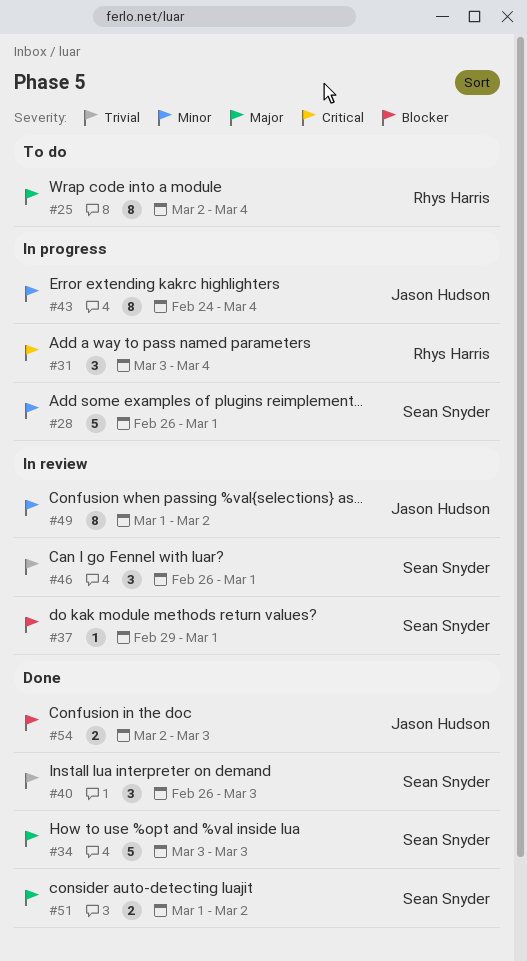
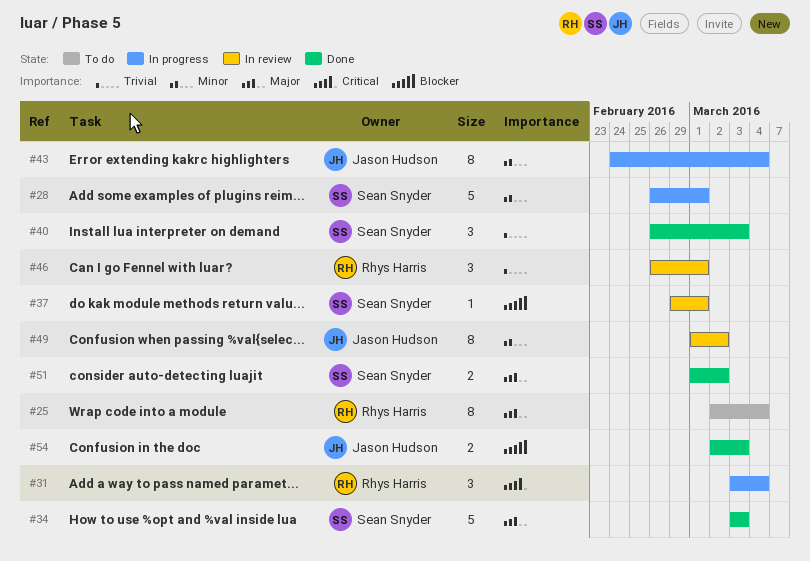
#46, owner: Sean Snyder -> Rhys Harris

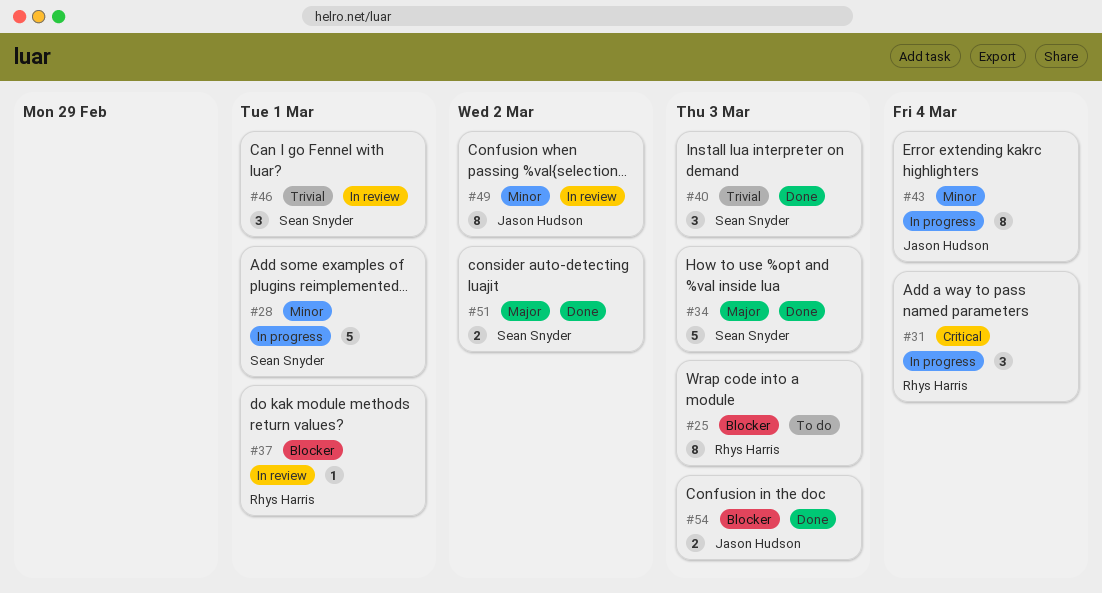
#25, priority: Major -> Blocker
#25, due: Mar 4 -> Mar 3
#37, owner: Sean Snyder -> Rhys Harris
#46, owner: Rhys Harris -> Sean Snyder

